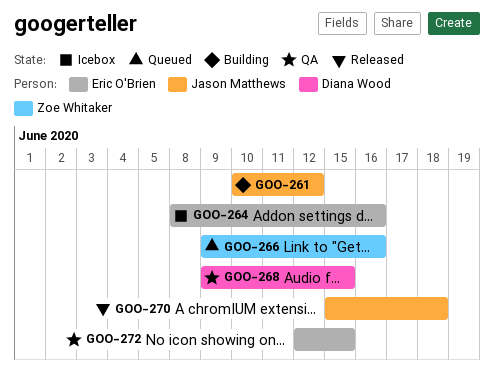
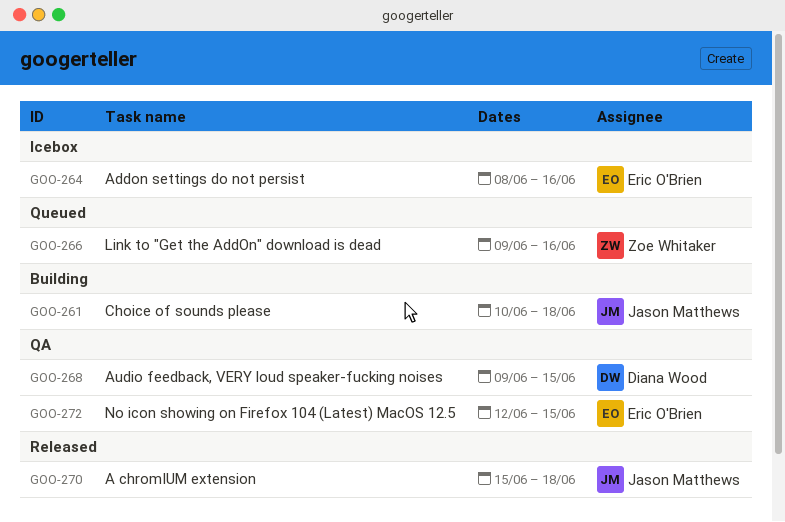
GOO-261, due: Jun 12 -> Jun 18

